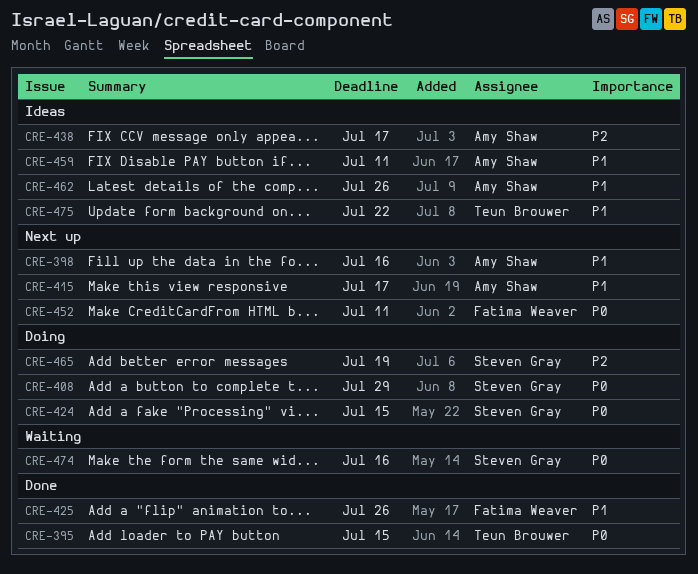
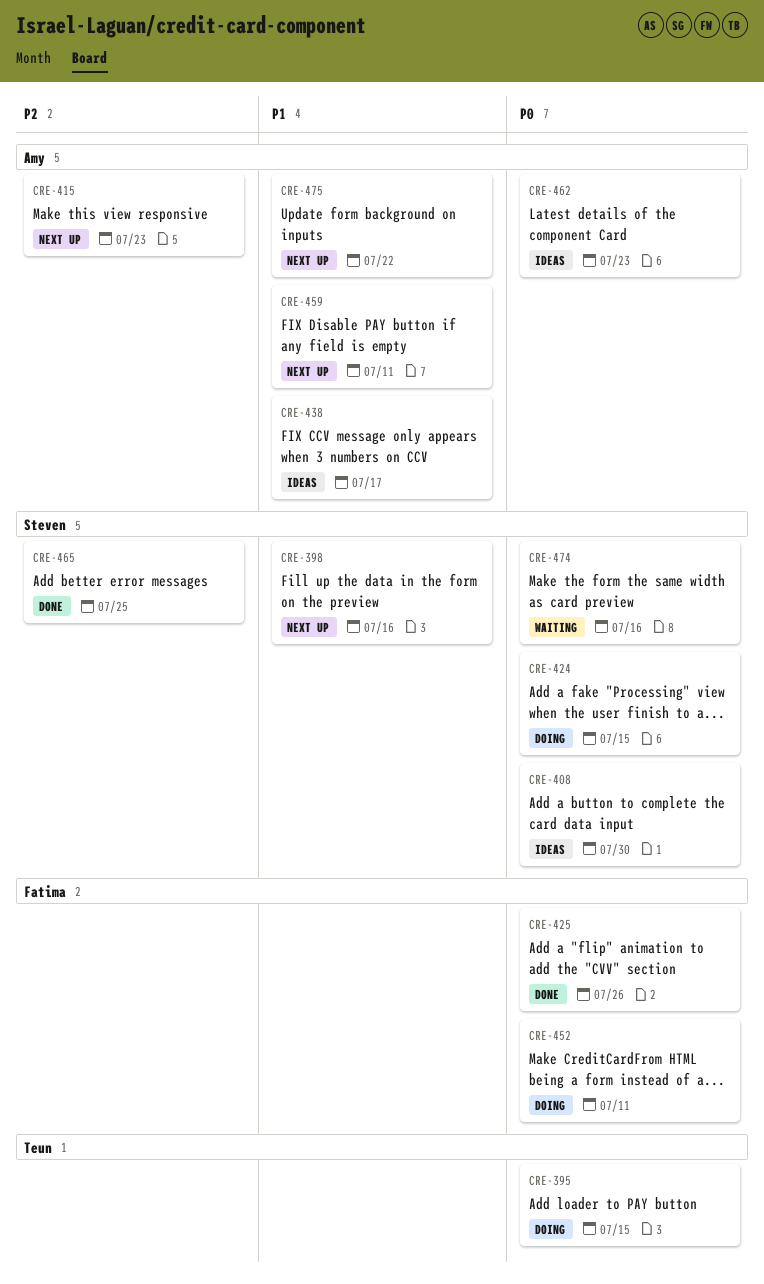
CRE-395, status: Done -> Doing
CRE-398, owner: Amy Shaw -> Steven Gray
CRE-408, status: Doing -> Ideas
CRE-408, due: Jul 29 -> Jul 30
CRE-415, priority: P1 -> P2
CRE-415, due: Jul 17 -> Jul 23
CRE-425, priority: P1 -> P0
CRE-438, priority: P2 -> P1
CRE-452, status: Next up -> Doing
CRE-459, status: Ideas -> Next up
CRE-462, priority: P1 -> P0
CRE-462, due: Jul 26 -> Jul 23
CRE-465, status: Doing -> Done
CRE-465, due: Jul 19 -> Jul 25
CRE-475, status: Ideas -> Next up
CRE-475, owner: Teun Brouwer -> Amy Shaw

